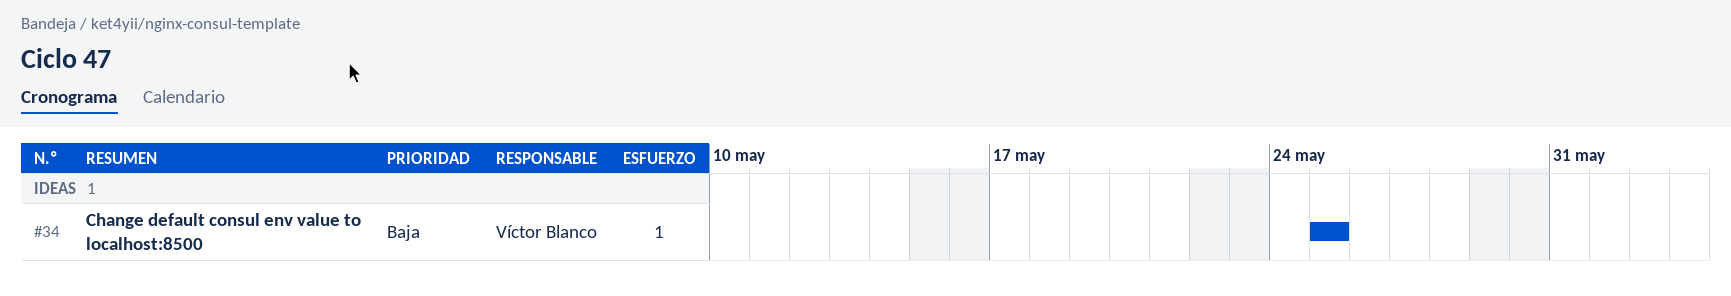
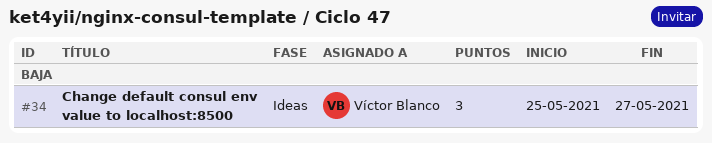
#34, estimate: 1 -> 3
#34, due: May 25 -> May 27

